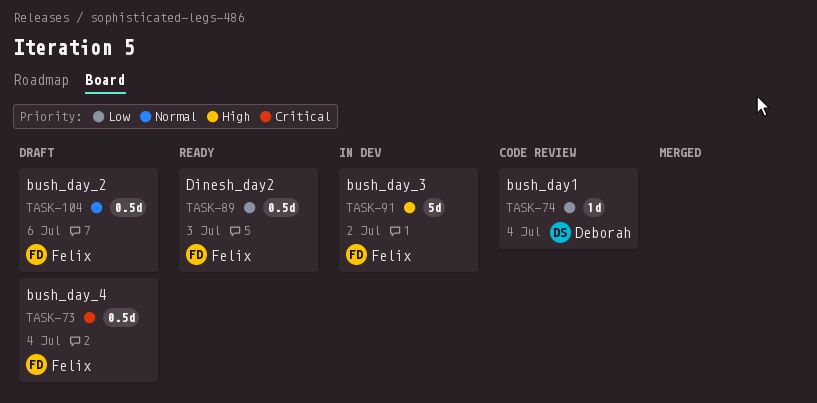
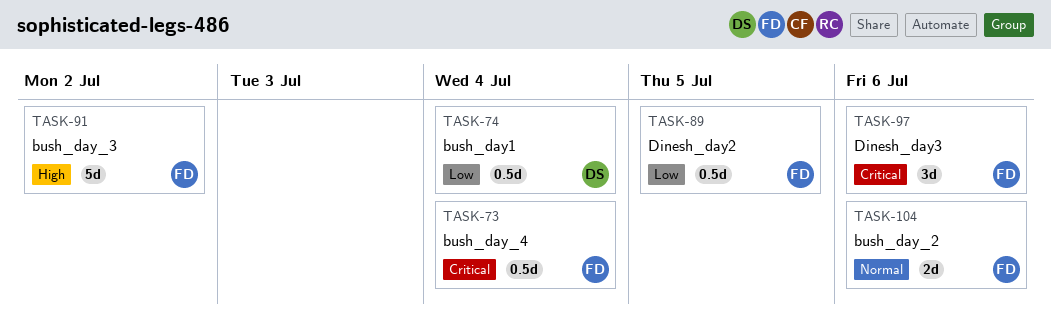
TASK-74, estimate: 1d -> 0.5d
TASK-89, due: Jul 3 -> Jul 5
TASK-97: none -> present
TASK-104, estimate: 0.5d -> 2d

